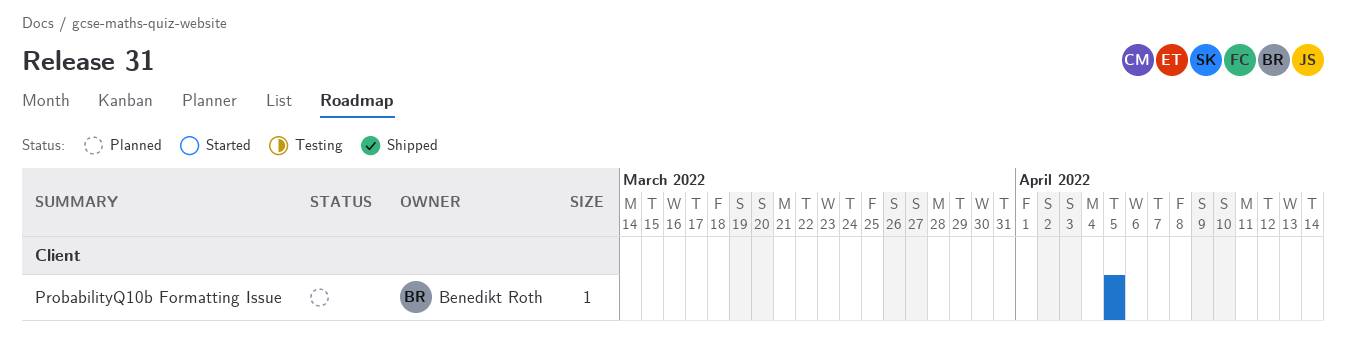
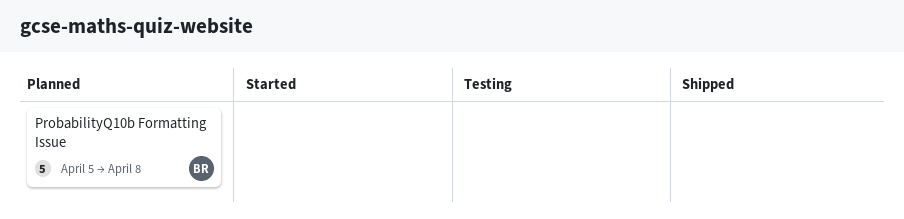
ProbabilityQ10b Formatting Issue, estimate: 1 -> 5
ProbabilityQ10b Formatting Issue, due: Apr 5 -> Apr 8

